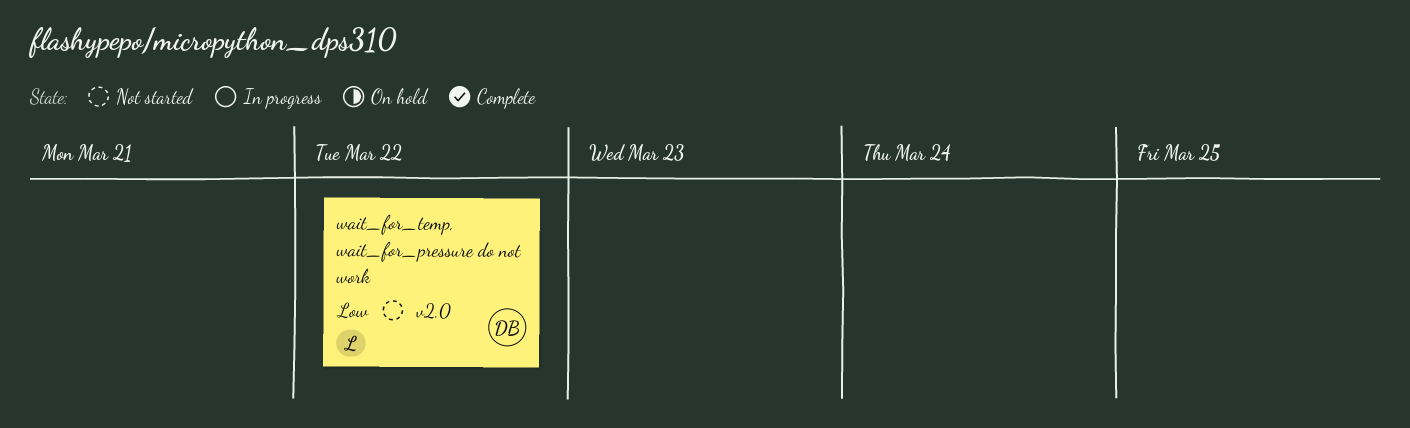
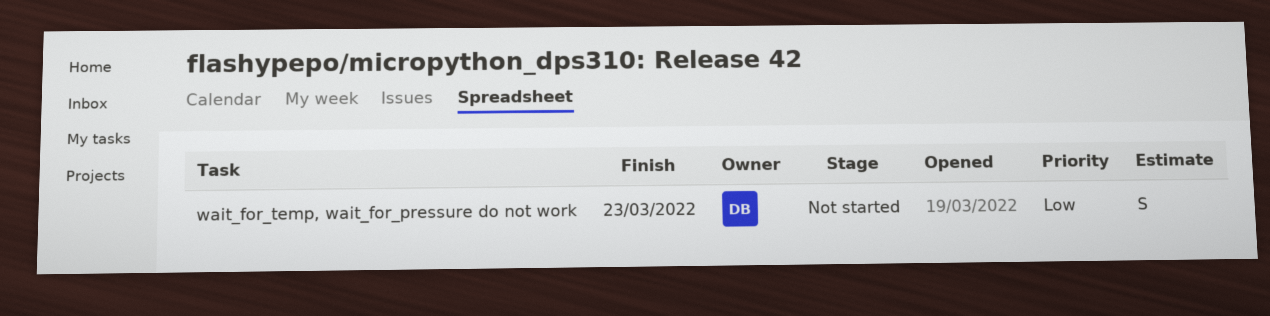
wait_for_temp, wait_for_pressure do not work, estimate: L -> S
wait_for_temp, wait_for_pressure do not work, due: Mar 22 -> Mar 23

